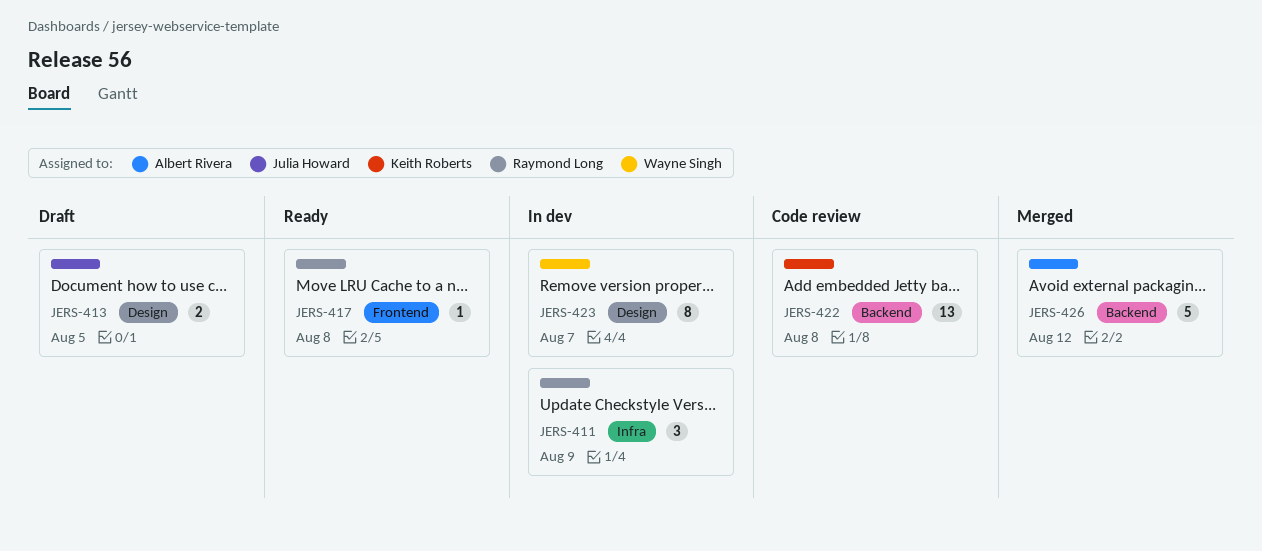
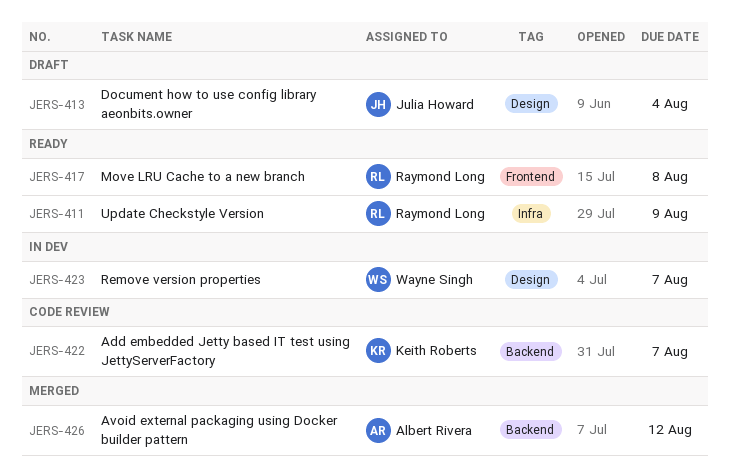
JERS-411, status: In dev -> Ready
JERS-413, due: Aug 5 -> Aug 4
JERS-422, due: Aug 8 -> Aug 7

